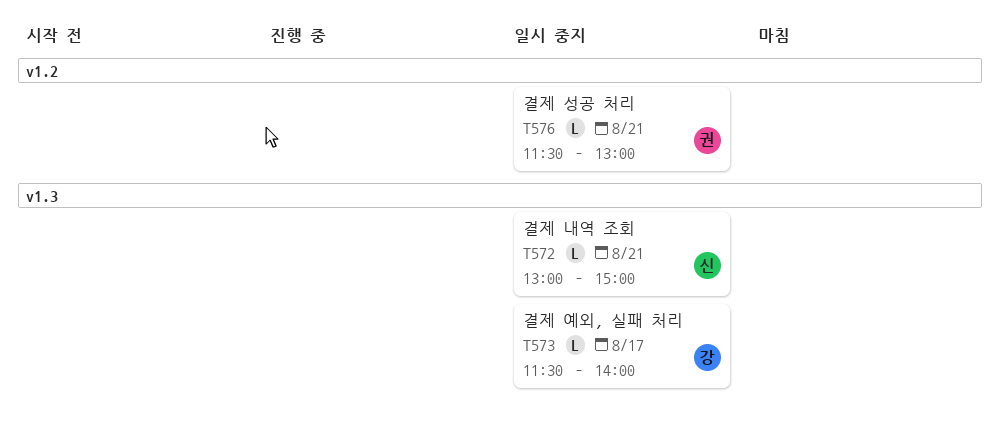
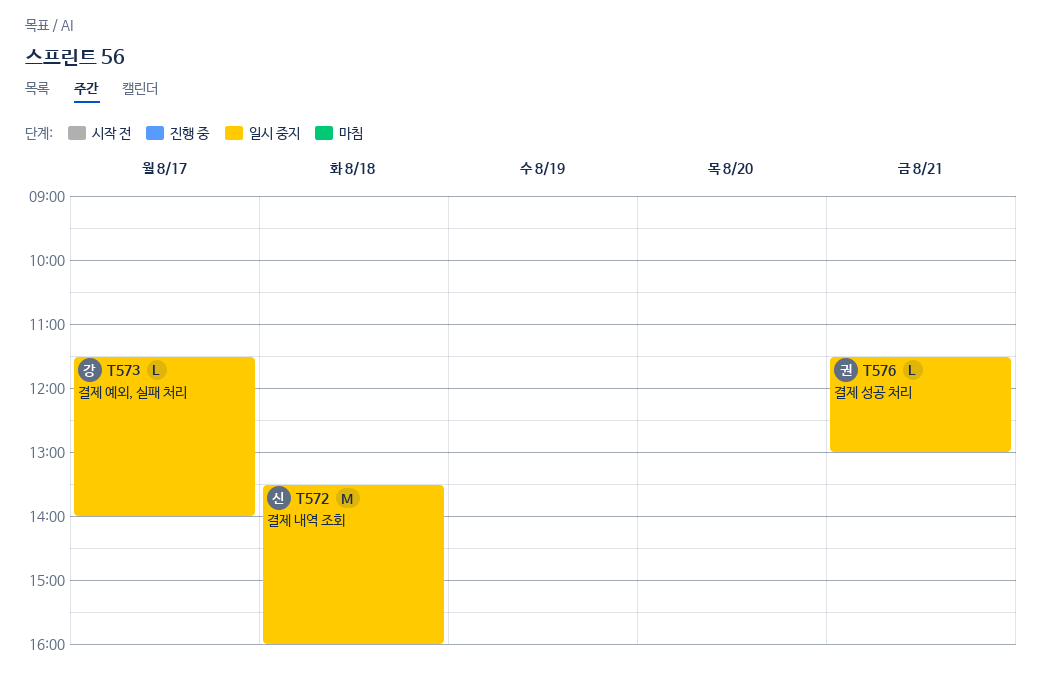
T572, estimate: L -> M
T572, day: Aug 21 -> Aug 18
T572, begins: 13:00 -> 13:30
T572, ends: 15:00 -> 16:00

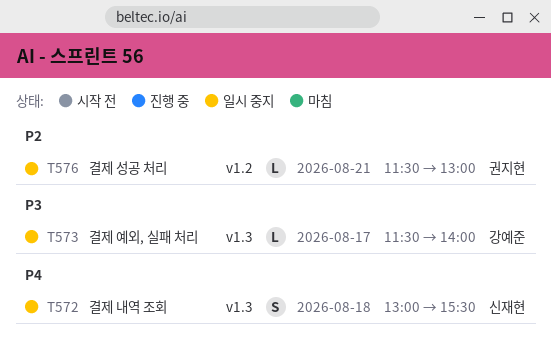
T572, estimate: M -> S
T572, begins: 13:30 -> 13:00
T572, ends: 16:00 -> 15:30

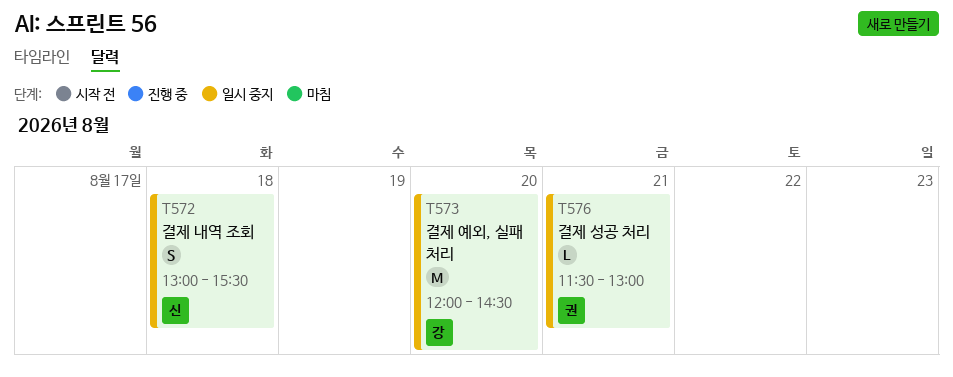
T573, estimate: L -> M
T573, day: Aug 17 -> Aug 20
T573, begins: 11:30 -> 12:00
T573, ends: 14:00 -> 14:30

